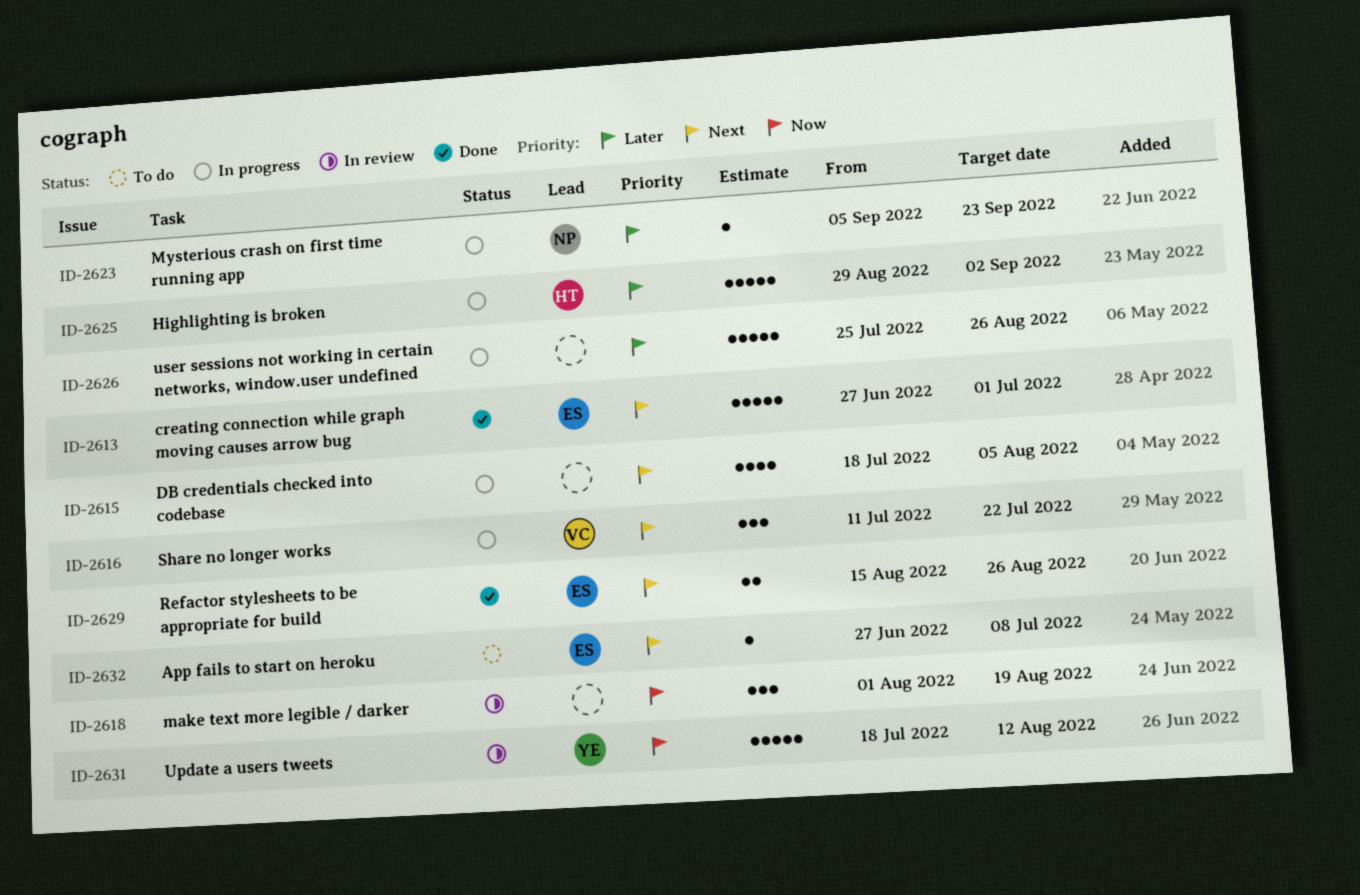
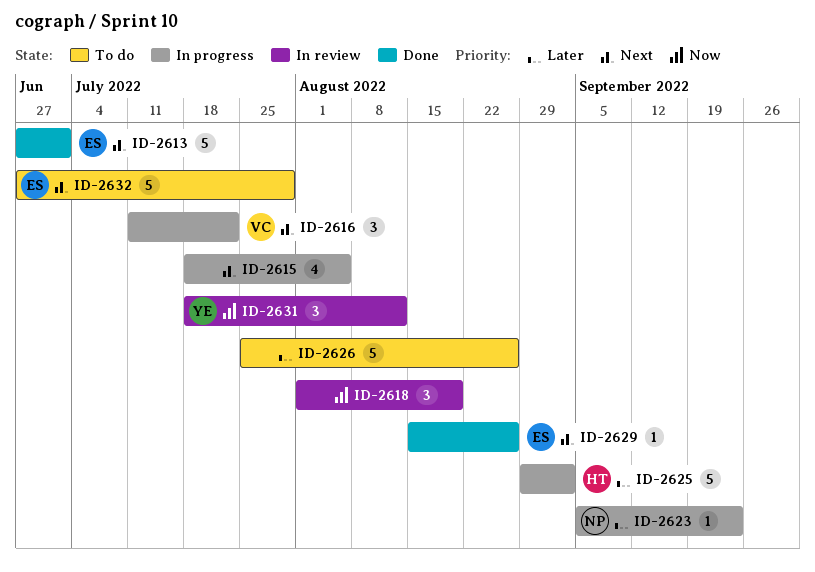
ID-2626, status: In progress -> To do
ID-2629, estimate: 2 -> 1
ID-2631, estimate: 5 -> 3
ID-2632, estimate: 1 -> 5
ID-2632, due: Jul 8 -> Jul 29

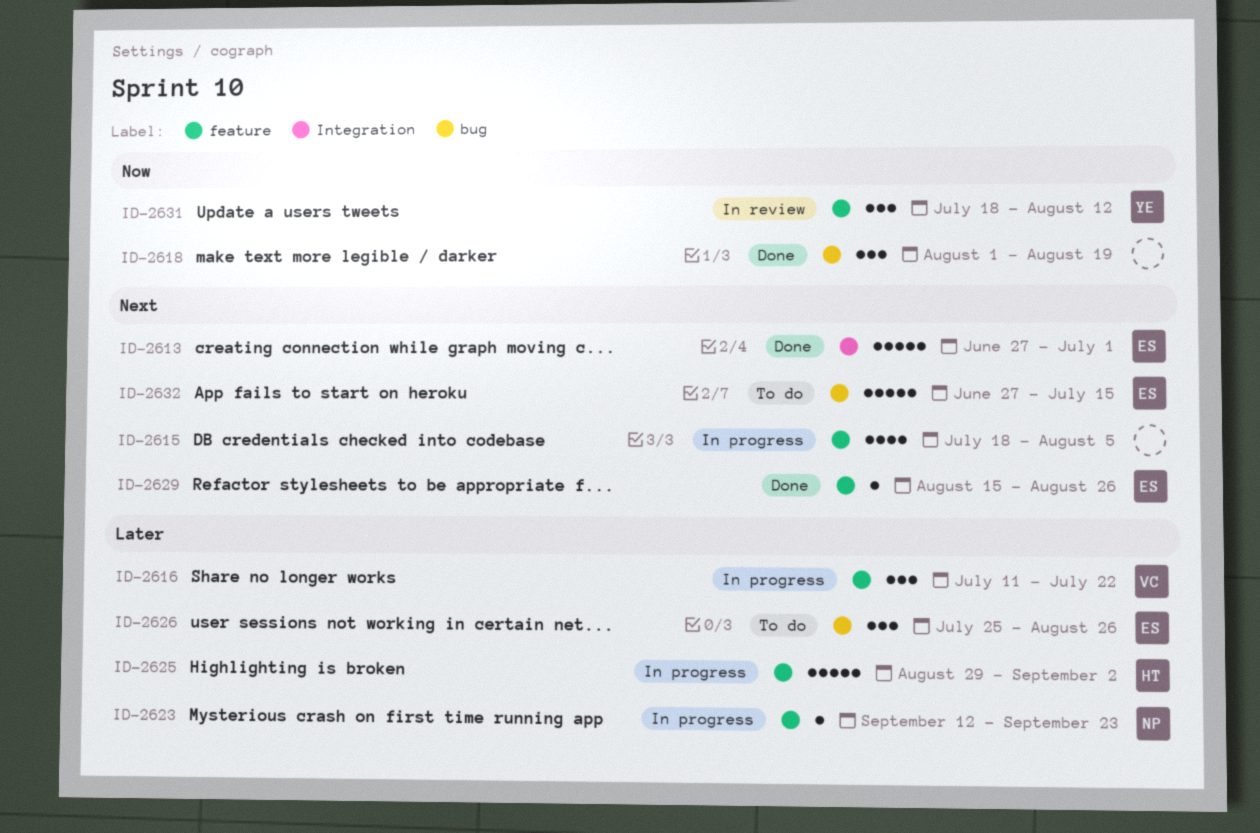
ID-2616, priority: Next -> Later
ID-2618, status: In review -> Done
ID-2623, start: Sep 5 -> Sep 12
ID-2626, owner: none -> ES
ID-2626, estimate: 5 -> 3
ID-2632, due: Jul 29 -> Jul 15

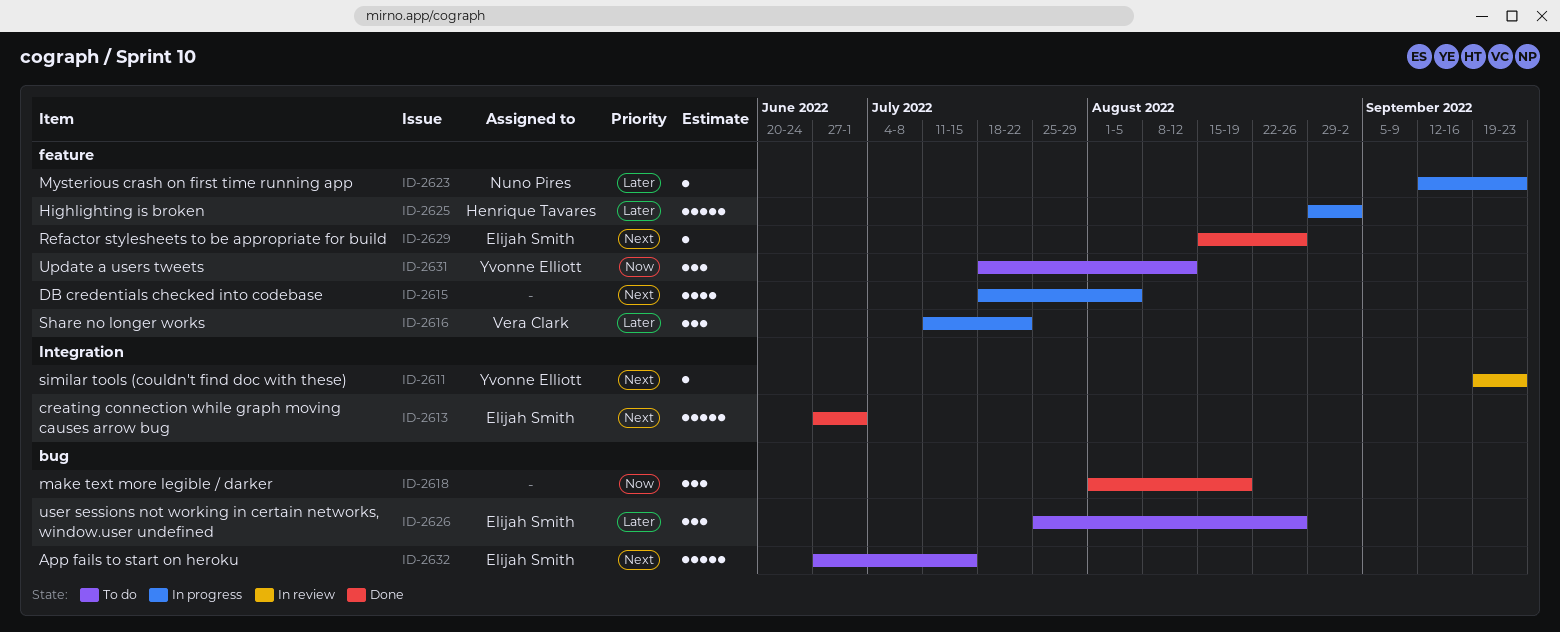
ID-2611: none -> present
ID-2631, status: In review -> To do

